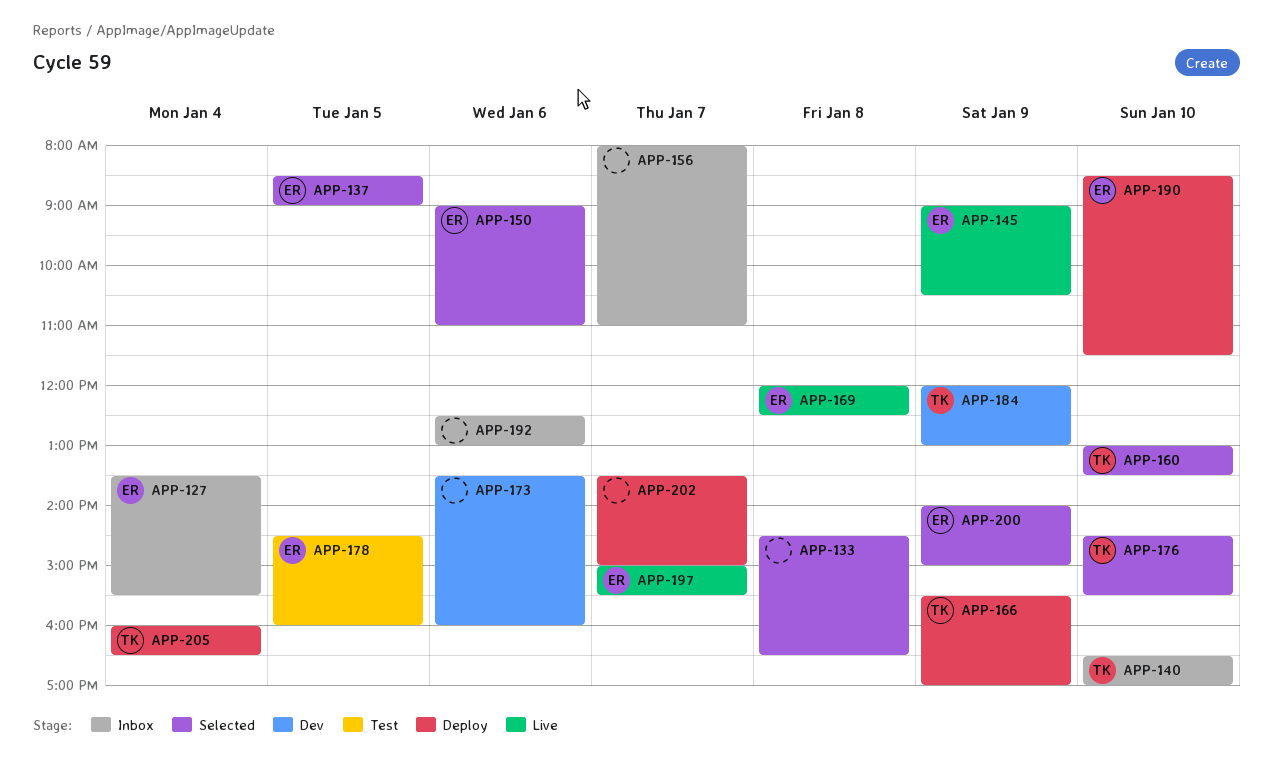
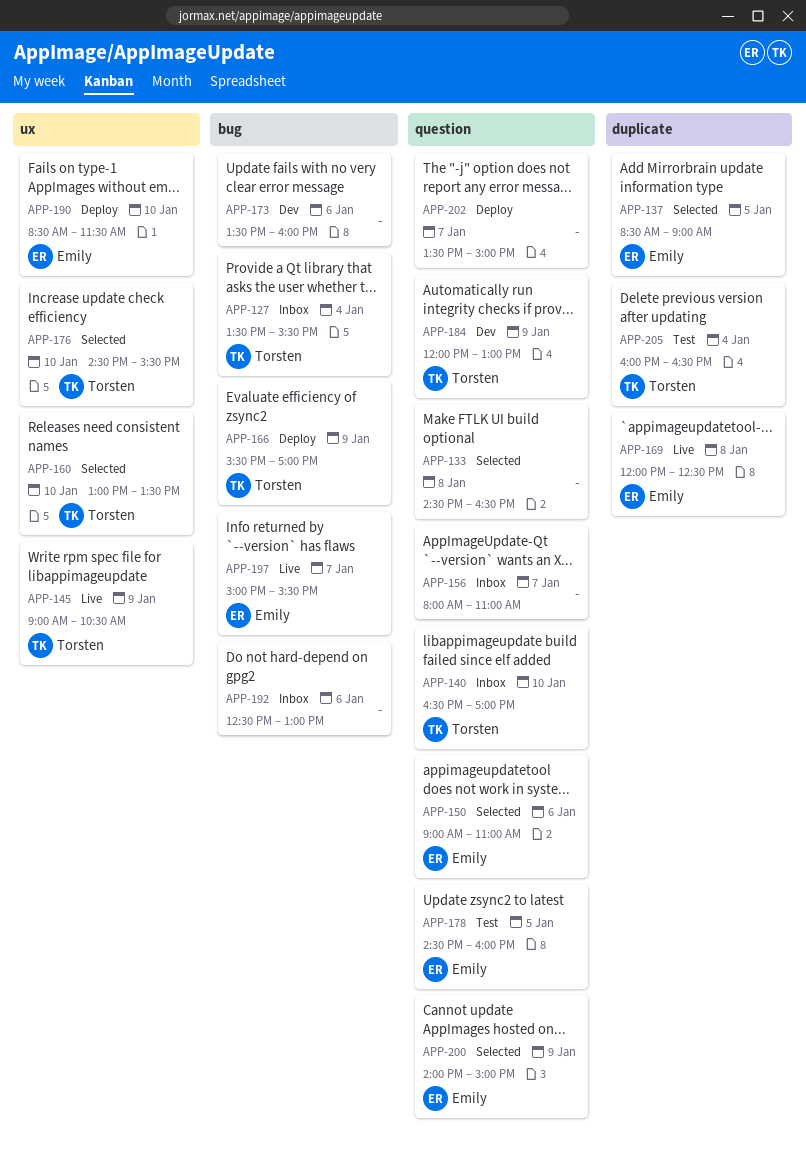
APP-127, owner: Emily -> Torsten
APP-145, owner: Emily -> Torsten
APP-205, status: Deploy -> Test

